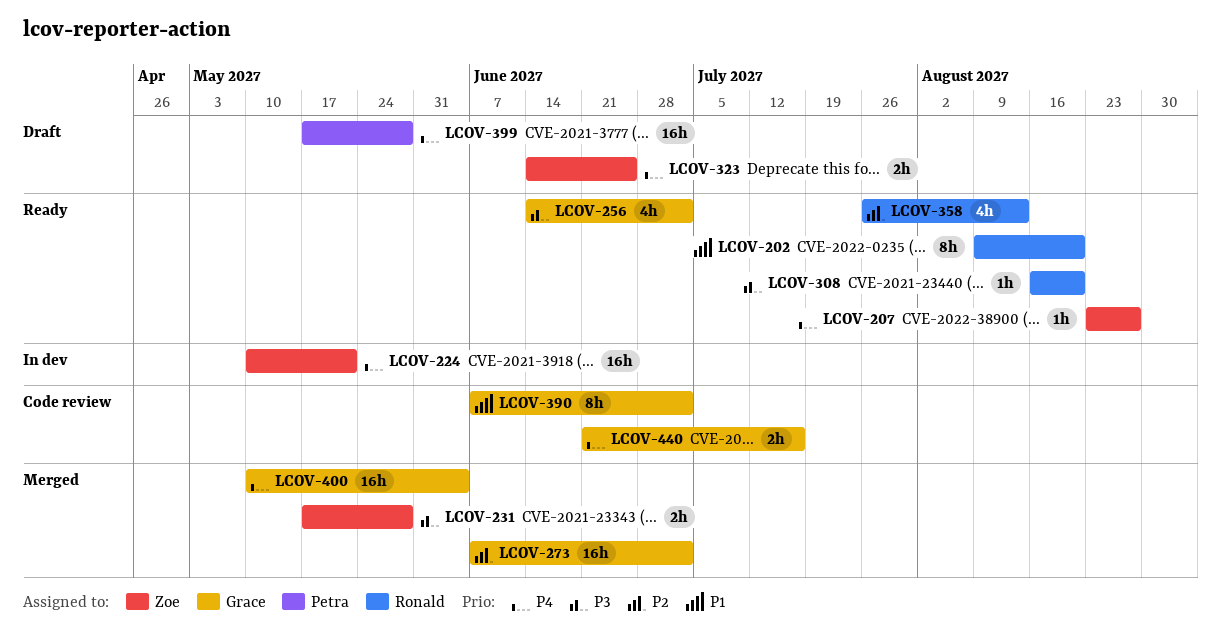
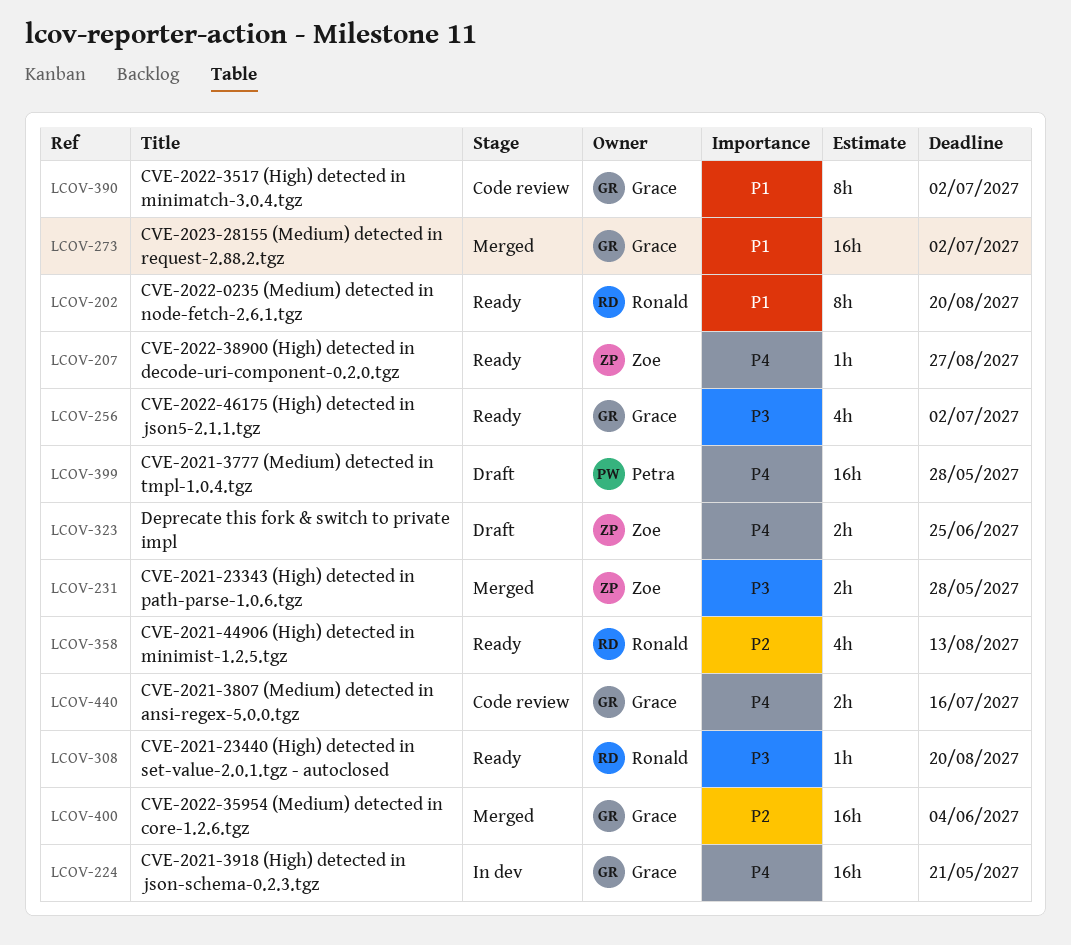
LCOV-224, owner: Zoe -> Grace
LCOV-273, priority: P2 -> P1
LCOV-400, priority: P4 -> P2

